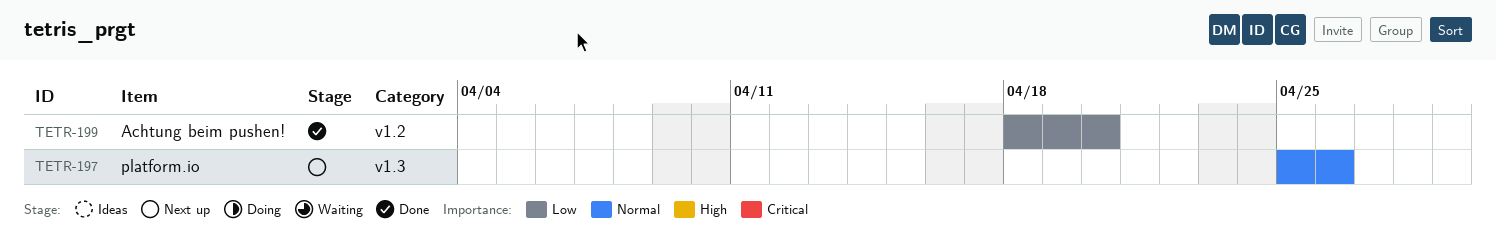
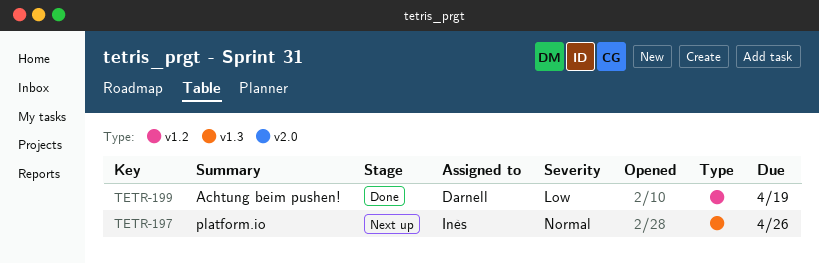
TETR-199, due: Apr 20 -> Apr 19

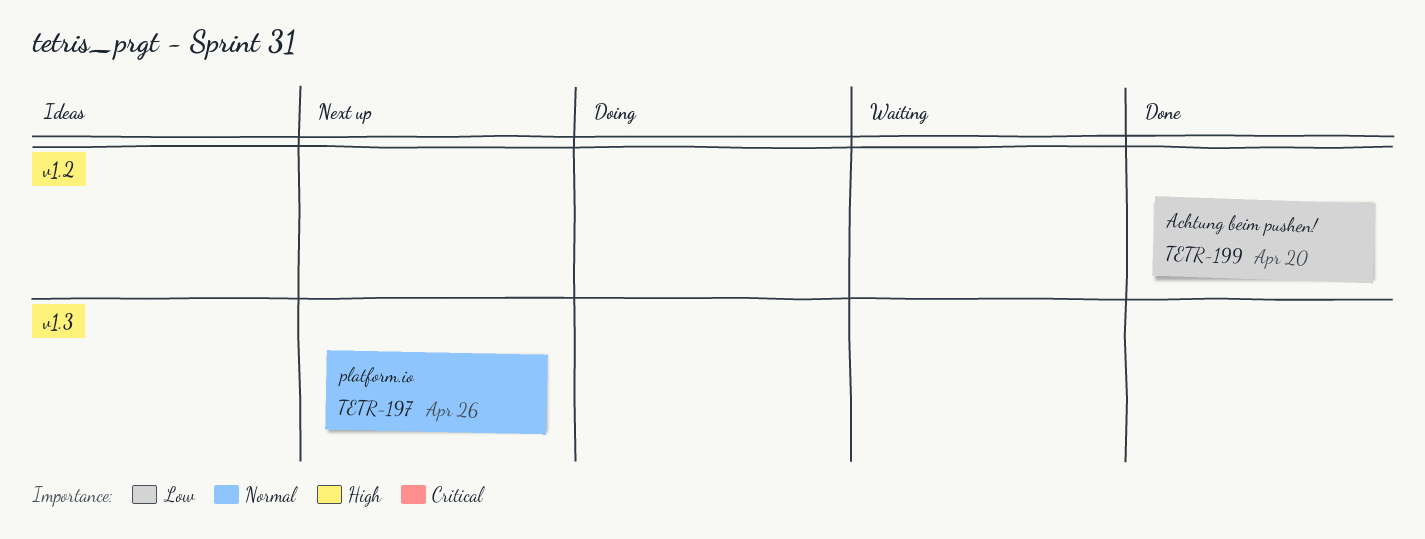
TETR-199, due: Apr 19 -> Apr 20

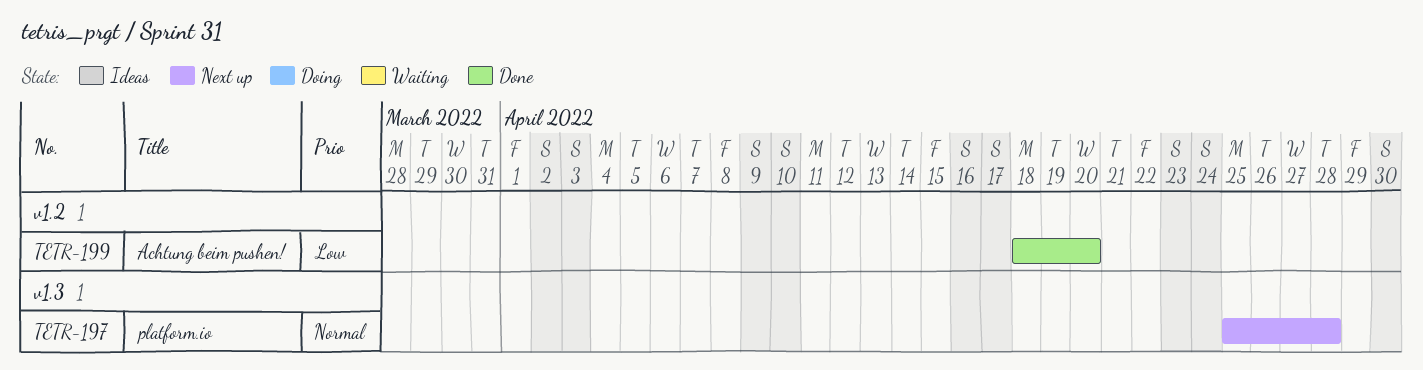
TETR-197, due: Apr 26 -> Apr 28

